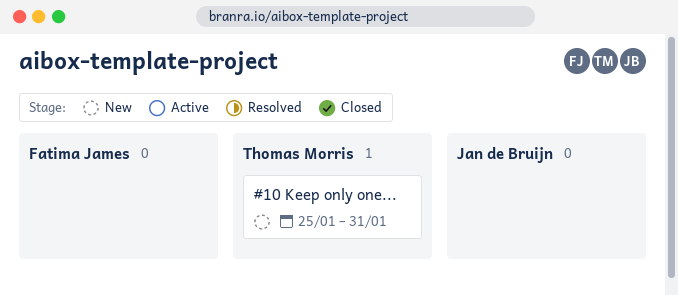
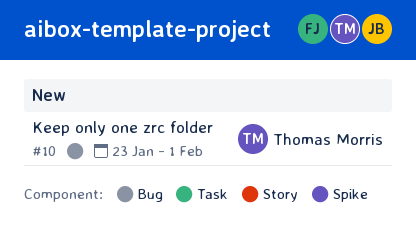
#10, start: Jan 25 -> Jan 23
#10, due: Jan 31 -> Feb 1

